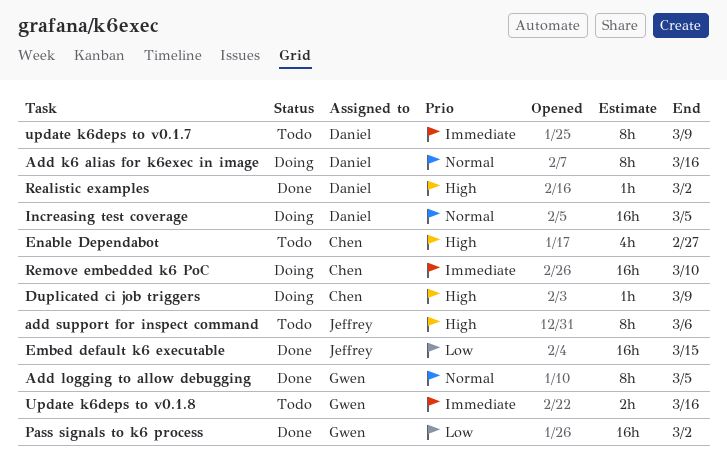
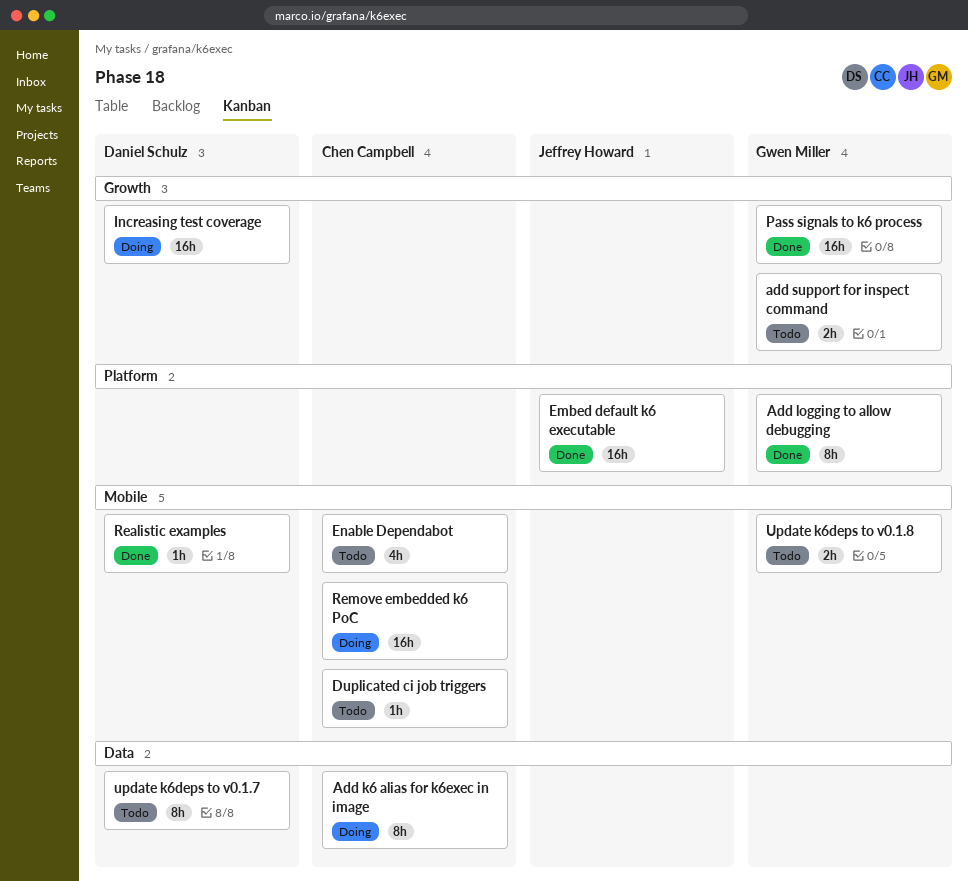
Add k6 alias for k6exec in image, owner: Daniel Schulz -> Chen Campbell
add support for inspect command, owner: Jeffrey Howard -> Gwen Miller
add support for inspect command, estimate: 8h -> 2h
Duplicated ci job triggers, status: Doing -> Todo

